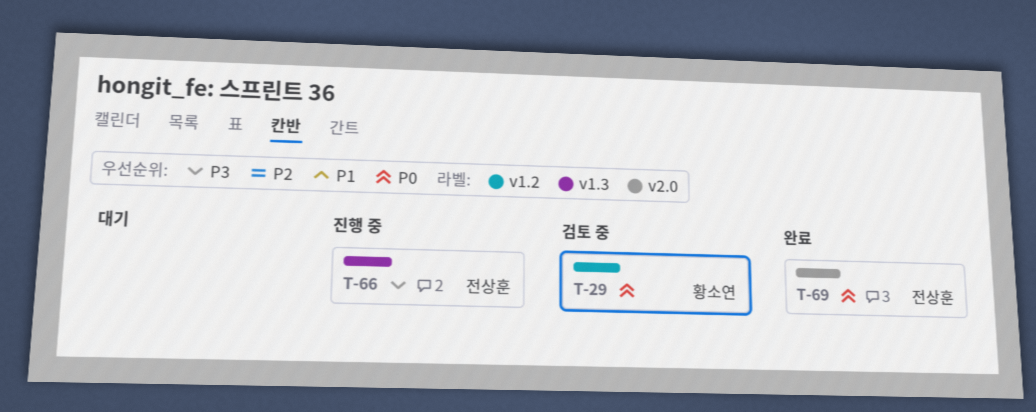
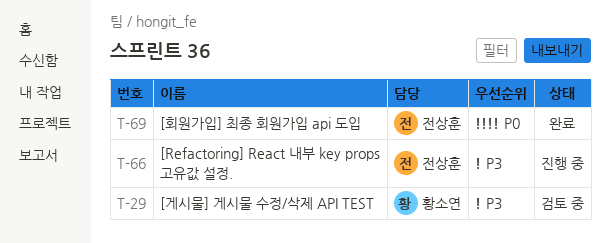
T-29, priority: P0 -> P3

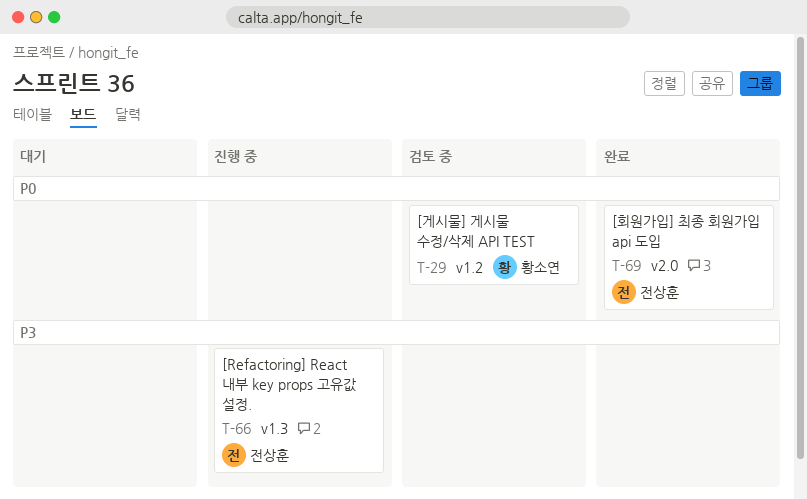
T-29, priority: P3 -> P0

